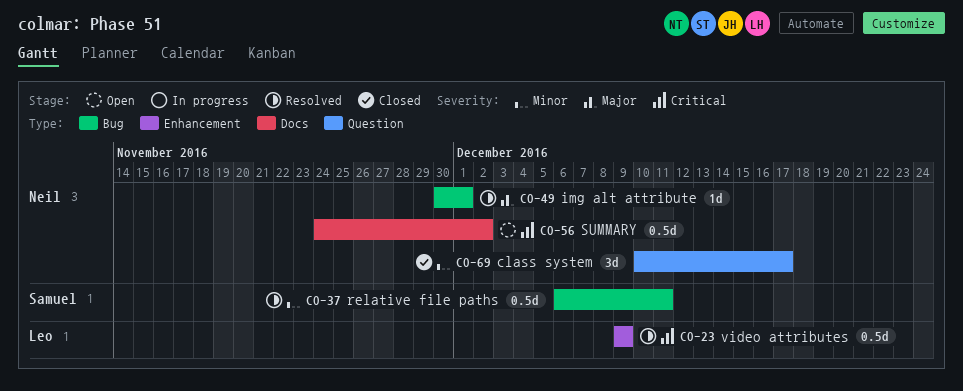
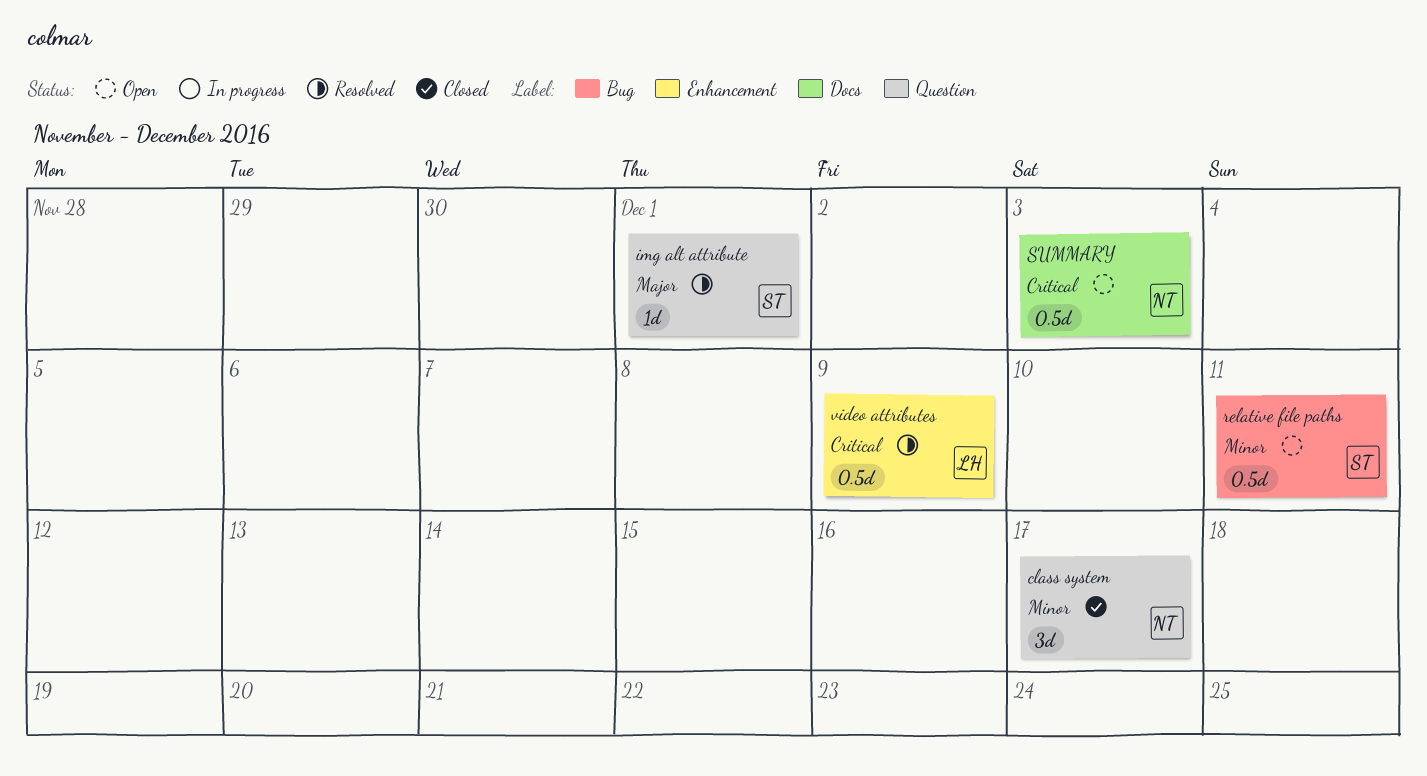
img alt attribute, owner: Neil -> Samuel
img alt attribute, label: Bug -> Question
relative file paths, status: Resolved -> Open
SUMMARY, due: Dec 2 -> Dec 3

